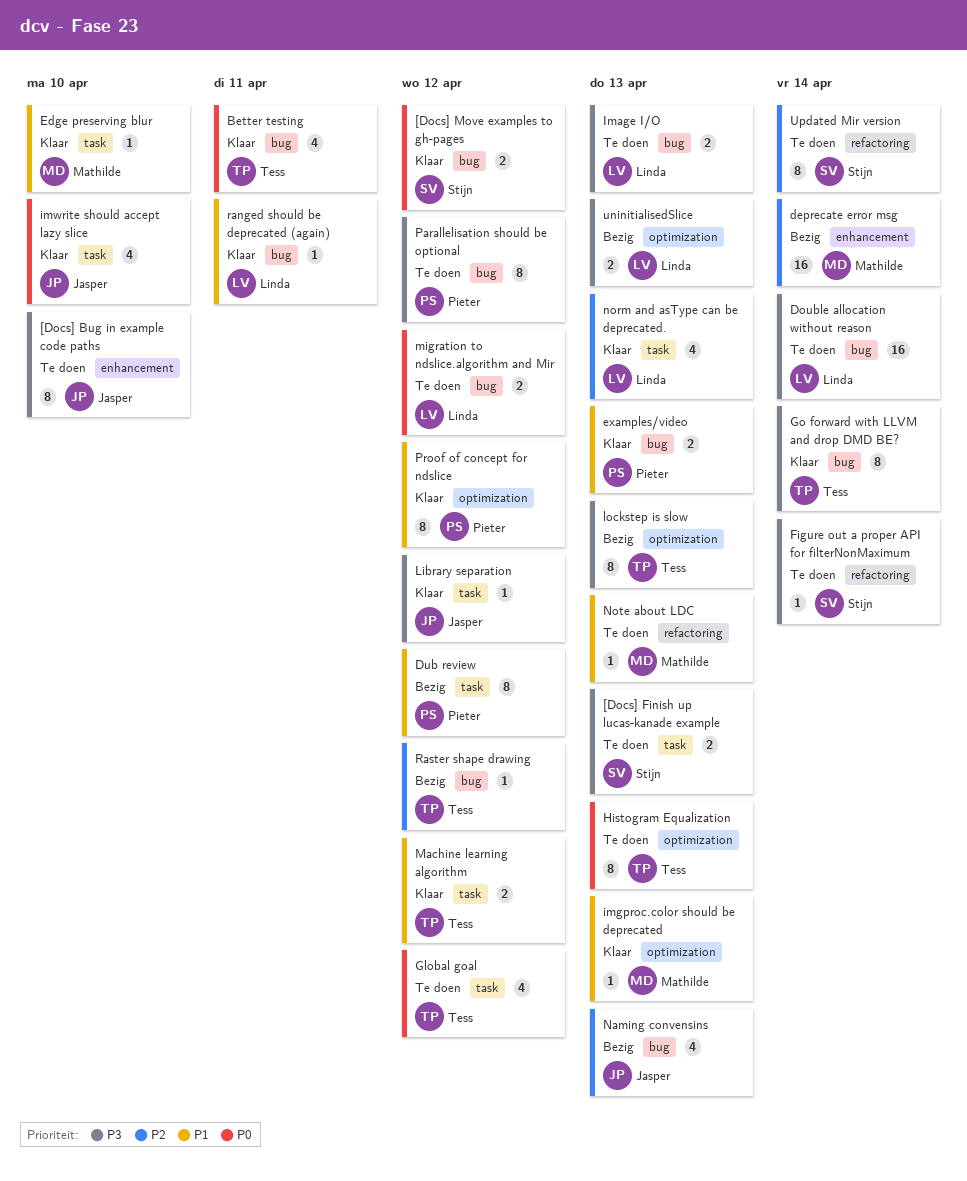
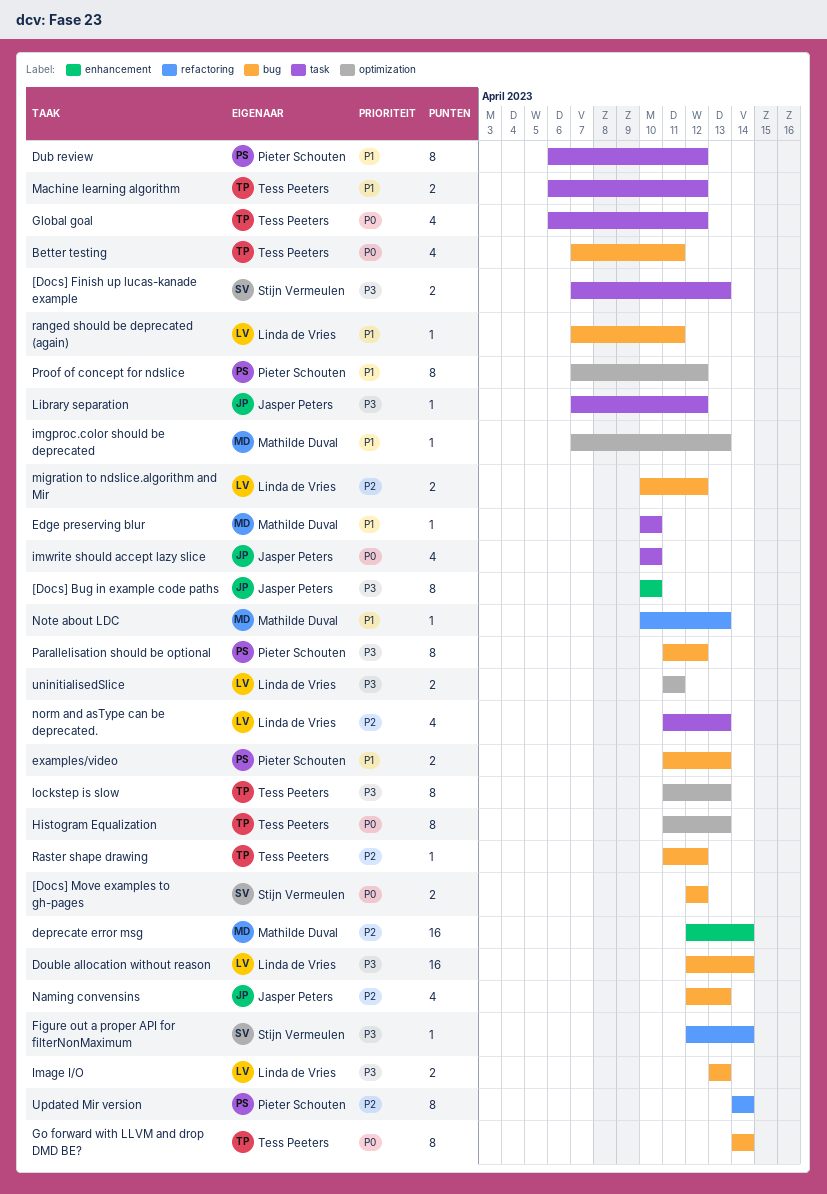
Go forward with LLVM and drop DMD BE?, priority: P3 -> P0
migration to ndslice.algorithm and Mir, priority: P0 -> P2
uninitialisedSlice, due: Apr 13 -> Apr 11
Updated Mir version, owner: Stijn Vermeulen -> Pieter Schouten

